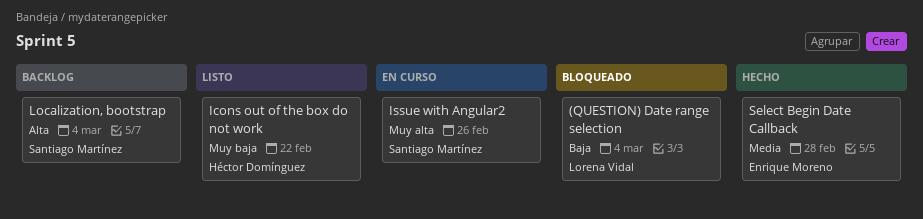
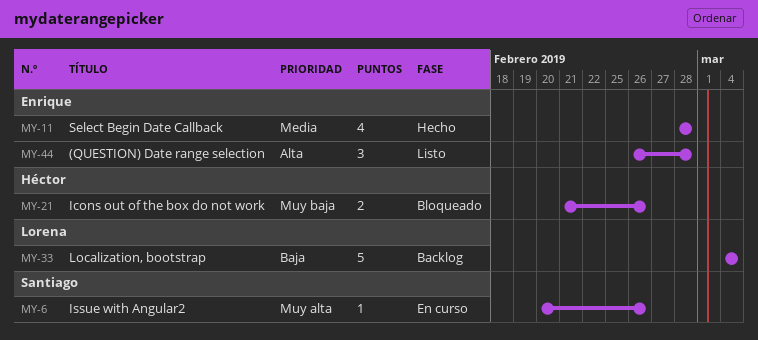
(QUESTION) Date range selection, status: Bloqueado -> Listo
(QUESTION) Date range selection, owner: Lorena Vidal -> Enrique Moreno
(QUESTION) Date range selection, priority: Baja -> Alta
(QUESTION) Date range selection, due: Mar 4 -> Feb 28
Icons out of the box do not work, status: Listo -> Bloqueado
Icons out of the box do not work, due: Feb 22 -> Feb 26
Localization, bootstrap, owner: Santiago Martínez -> Lorena Vidal
Localization, bootstrap, priority: Alta -> Baja

